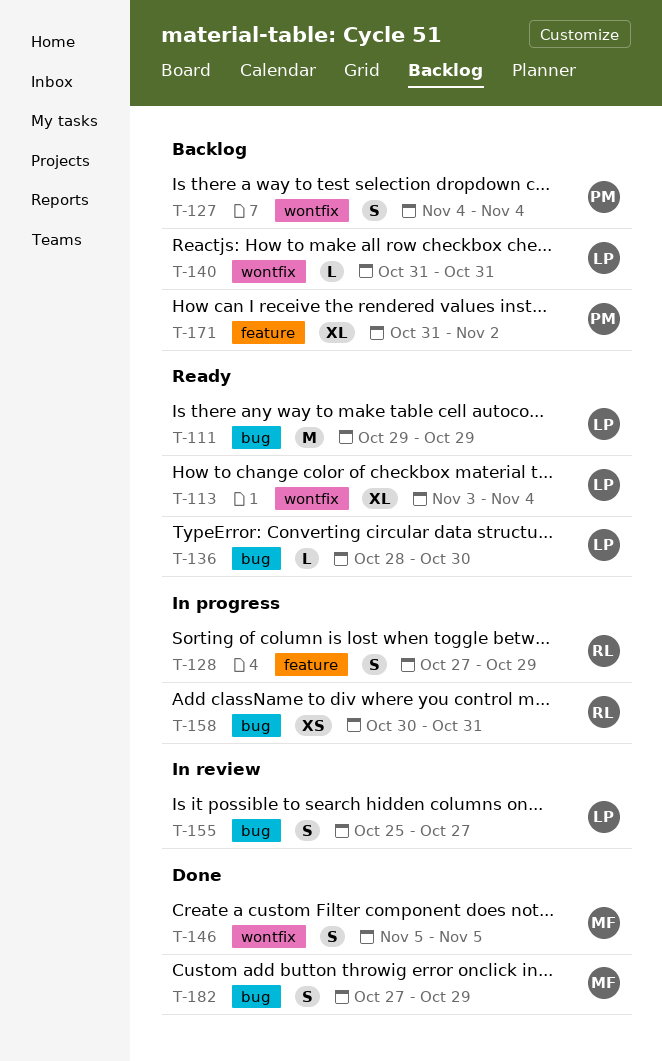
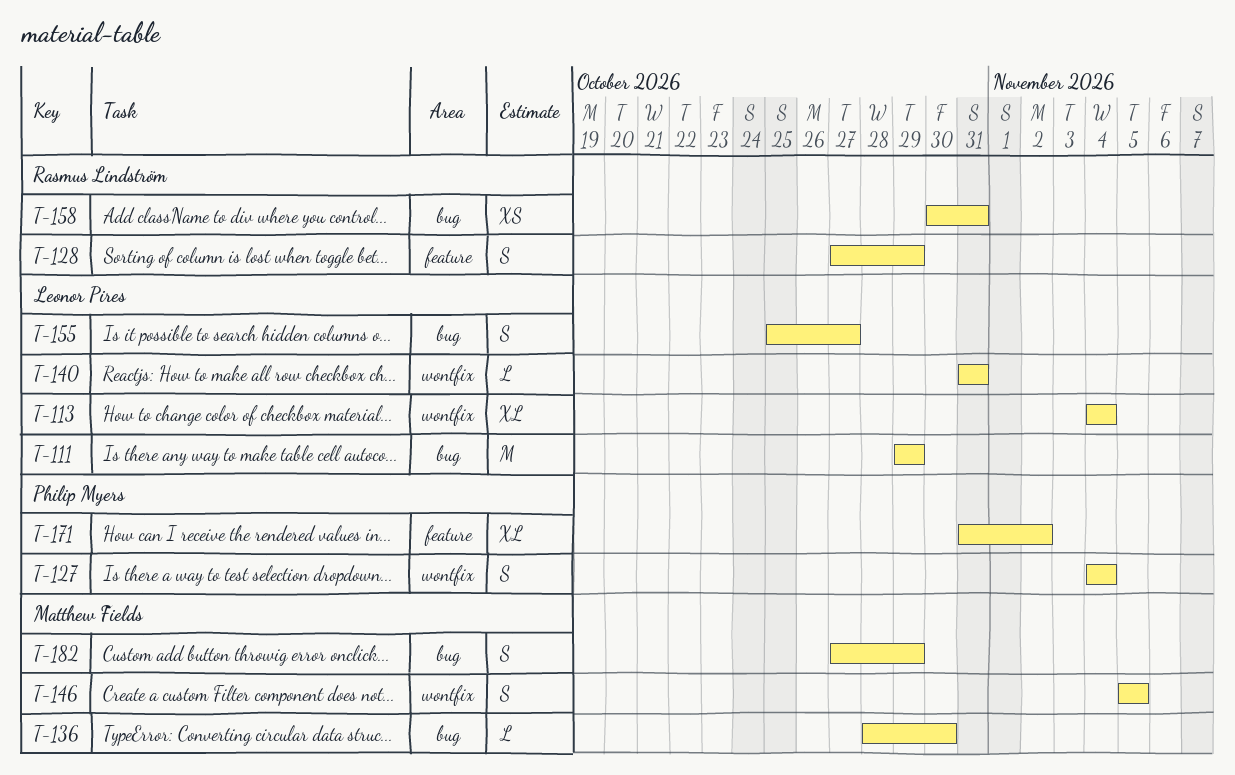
T-113, start: Nov 3 -> Nov 4
T-136, owner: Leonor Pires -> Matthew Fields

